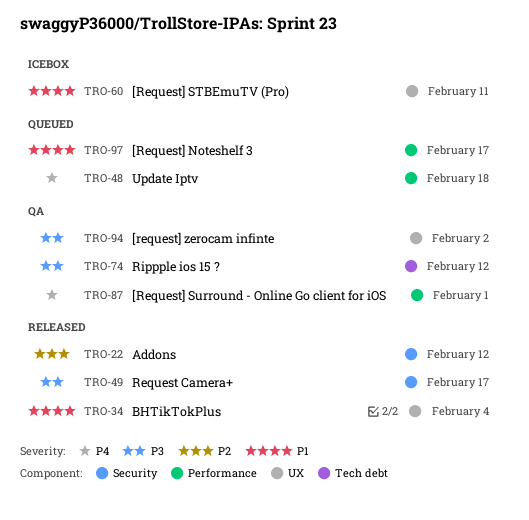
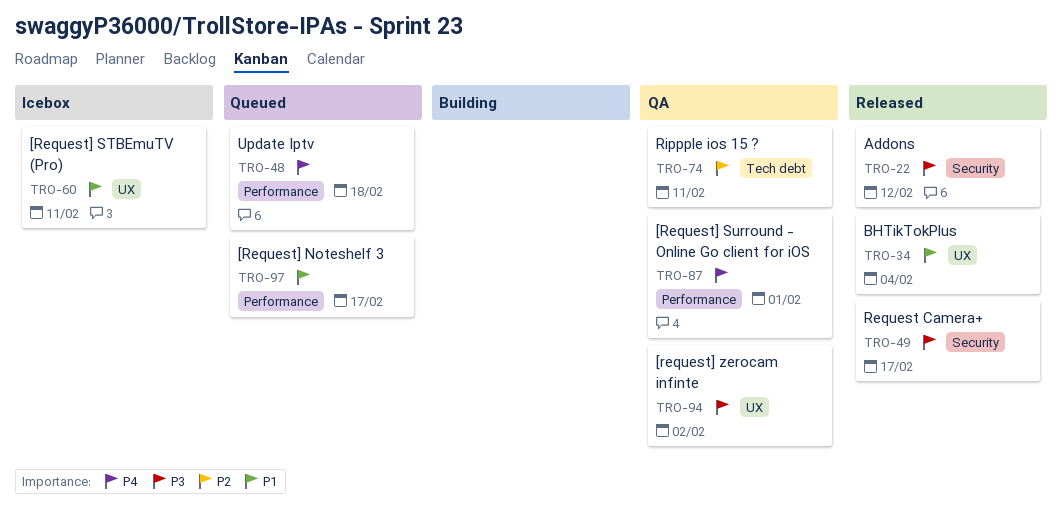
TRO-22, priority: P2 -> P3
TRO-74, priority: P3 -> P2
TRO-74, due: Feb 12 -> Feb 11

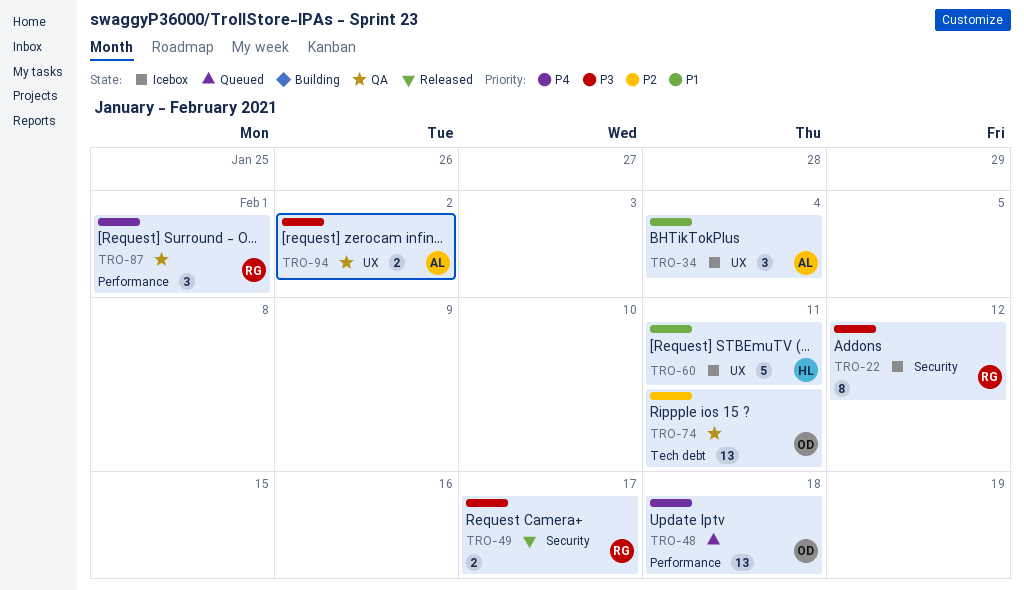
TRO-22, status: Released -> Icebox
TRO-34, status: Released -> Icebox
TRO-97: present -> none

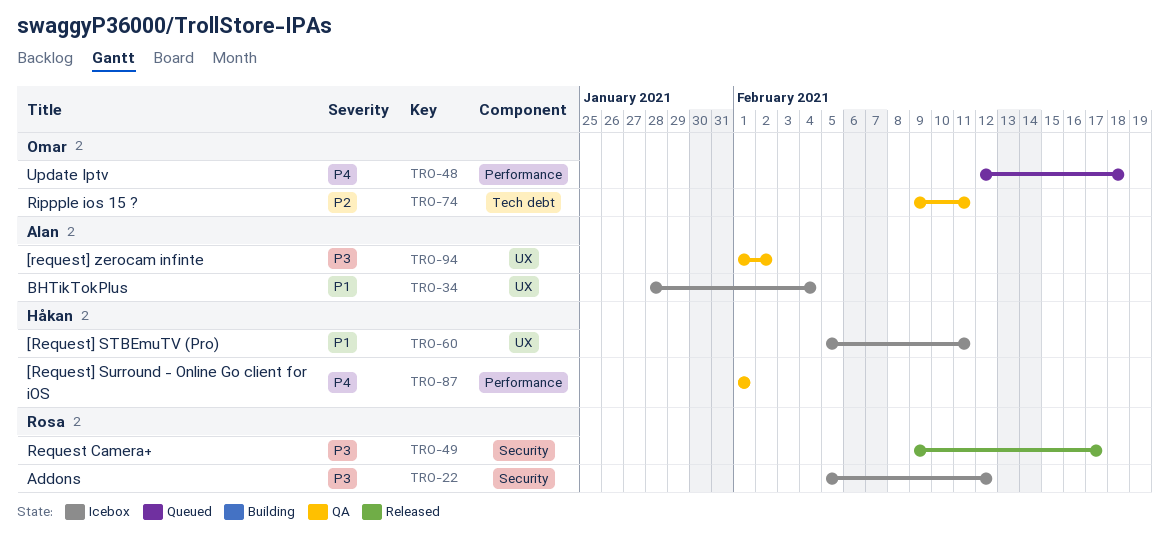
TRO-87, owner: Rosa -> Håkan

